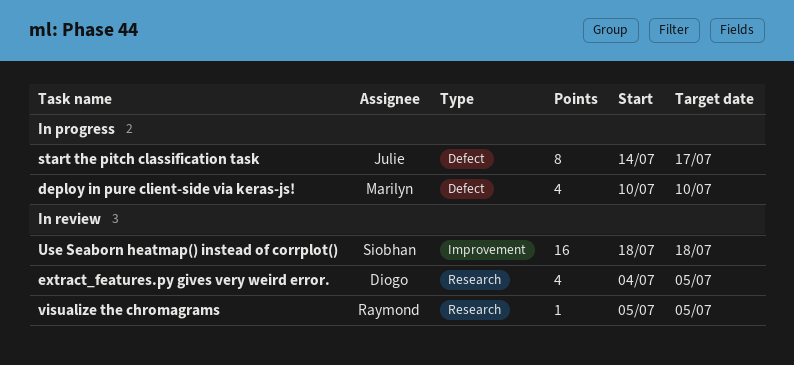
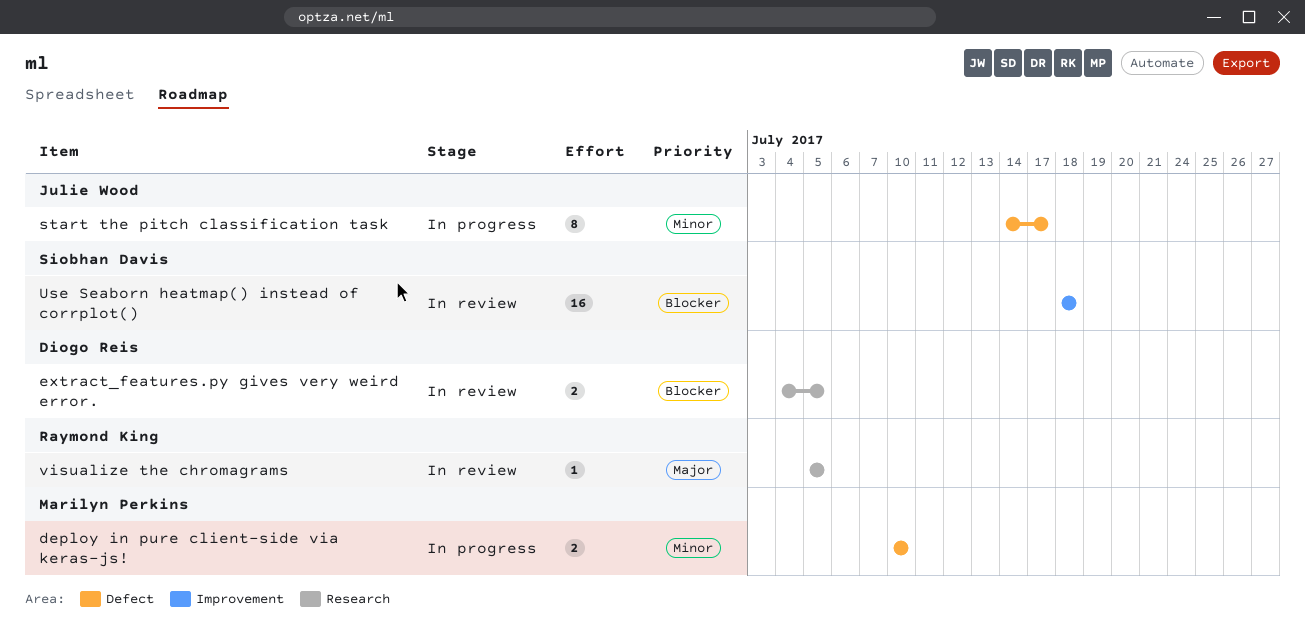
deploy in pure client-side via keras-js!, estimate: 4 -> 2
extract_features.py gives very weird error., estimate: 4 -> 2

